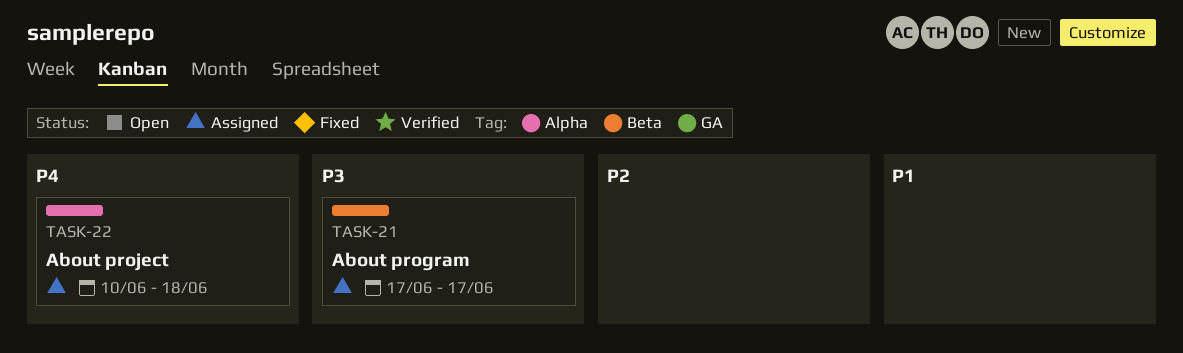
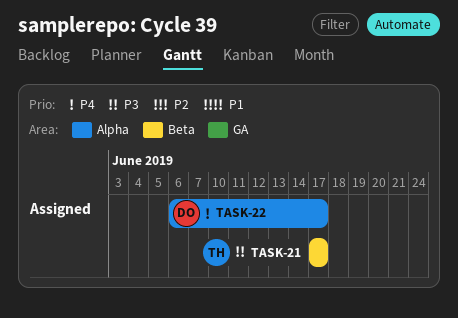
TASK-22, start: Jun 10 -> Jun 6
TASK-22, due: Jun 18 -> Jun 17

